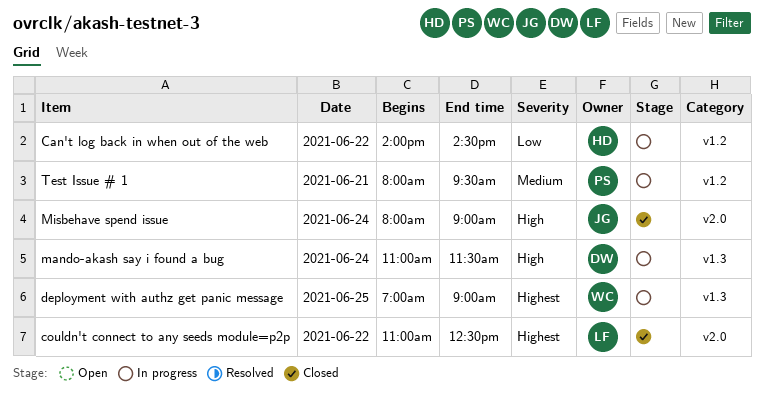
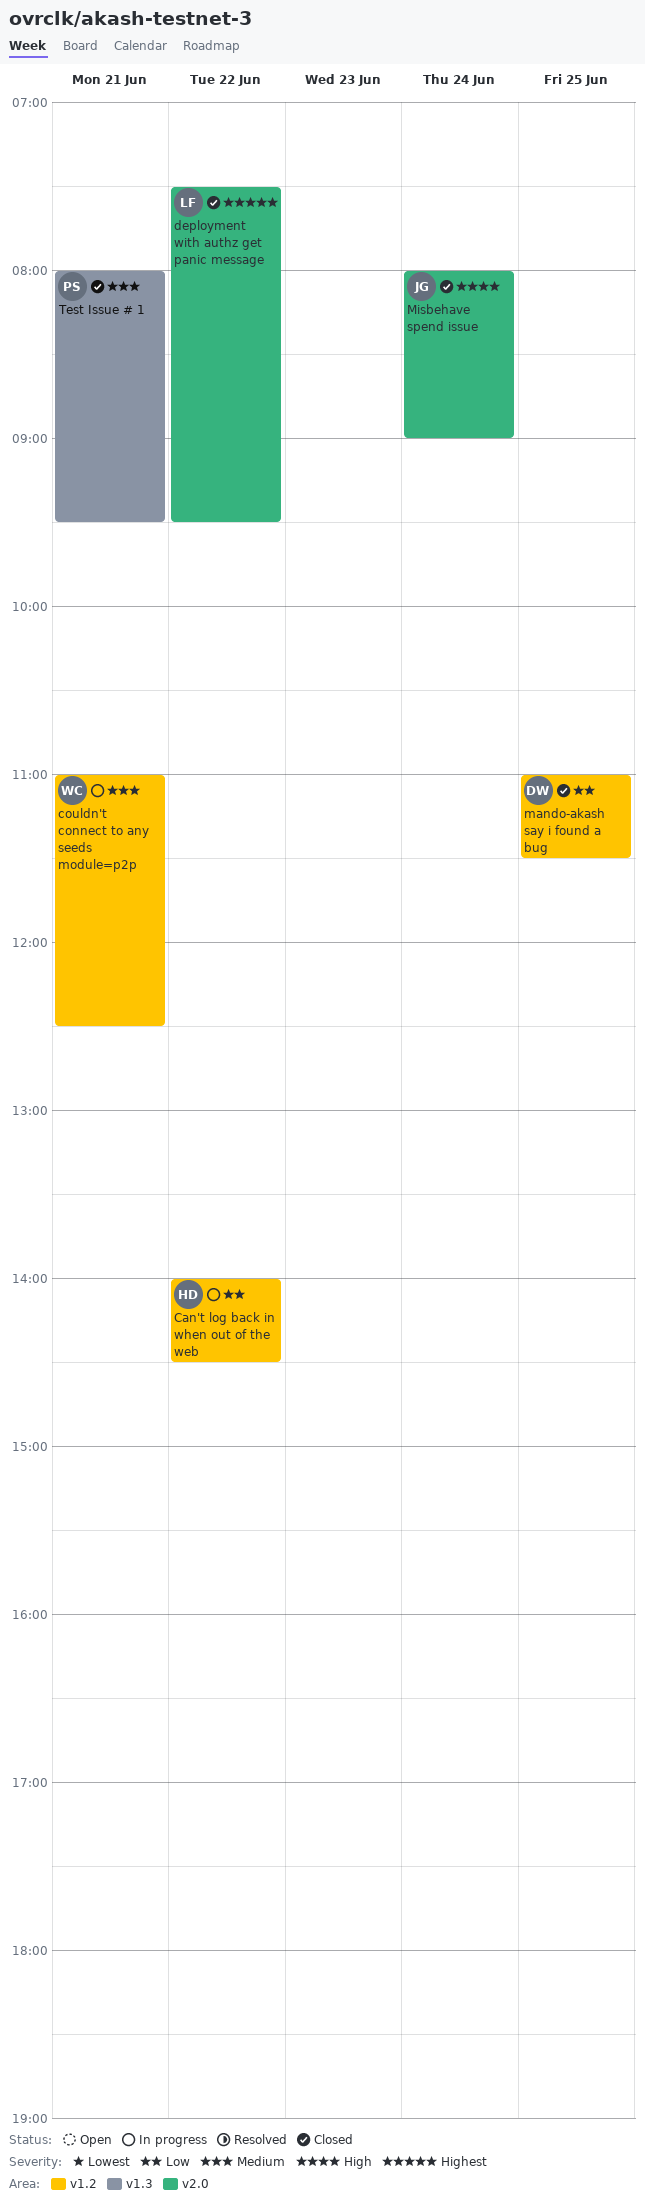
couldn't connect to any seeds module=p2p, status: Closed -> In progress
couldn't connect to any seeds module=p2p, owner: LF -> WC
couldn't connect to any seeds module=p2p, priority: Highest -> Medium
couldn't connect to any seeds module=p2p, label: v2.0 -> v1.2
couldn't connect to any seeds module=p2p, day: Jun 22 -> Jun 21
deployment with authz get panic message, status: In progress -> Closed
deployment with authz get panic message, owner: WC -> LF
deployment with authz get panic message, label: v1.3 -> v2.0
deployment with authz get panic message, day: Jun 25 -> Jun 22
deployment with authz get panic message, begins: 07:00 -> 07:30
deployment with authz get panic message, ends: 09:00 -> 09:30
mando-akash say i found a bug, status: In progress -> Closed
mando-akash say i found a bug, priority: High -> Low
mando-akash say i found a bug, label: v1.3 -> v1.2
mando-akash say i found a bug, day: Jun 24 -> Jun 25
Test Issue # 1, status: In progress -> Closed
Test Issue # 1, label: v1.2 -> v1.3

